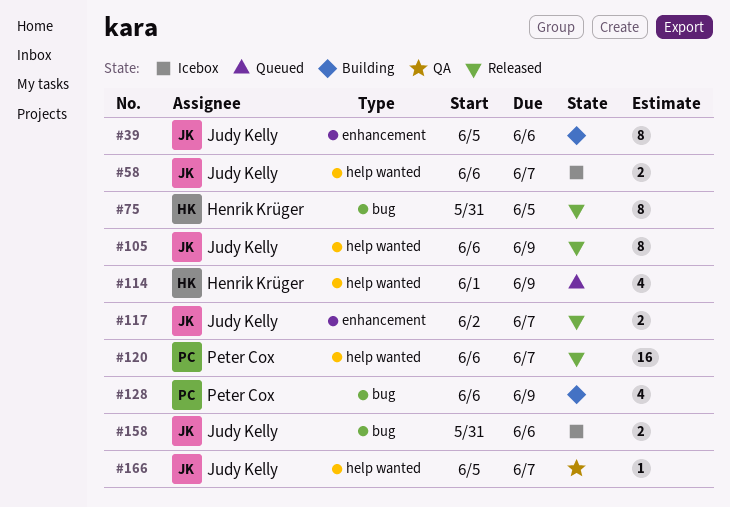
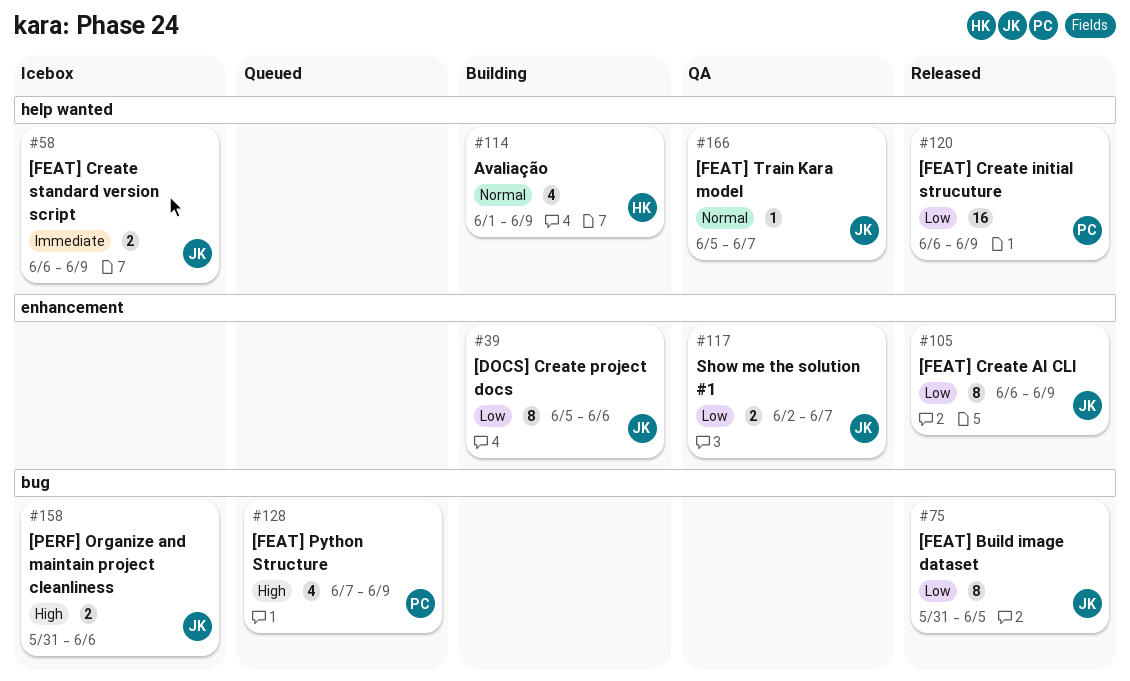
#58, due: Jun 7 -> Jun 9
#75, owner: Henrik Krüger -> Judy Kelly
#105, label: help wanted -> enhancement
#114, status: Queued -> Building
#117, status: Released -> QA
#120, due: Jun 7 -> Jun 9
#128, status: Building -> Queued
#128, start: Jun 6 -> Jun 7

